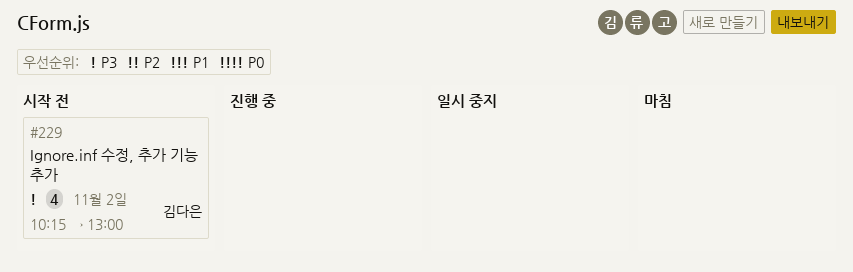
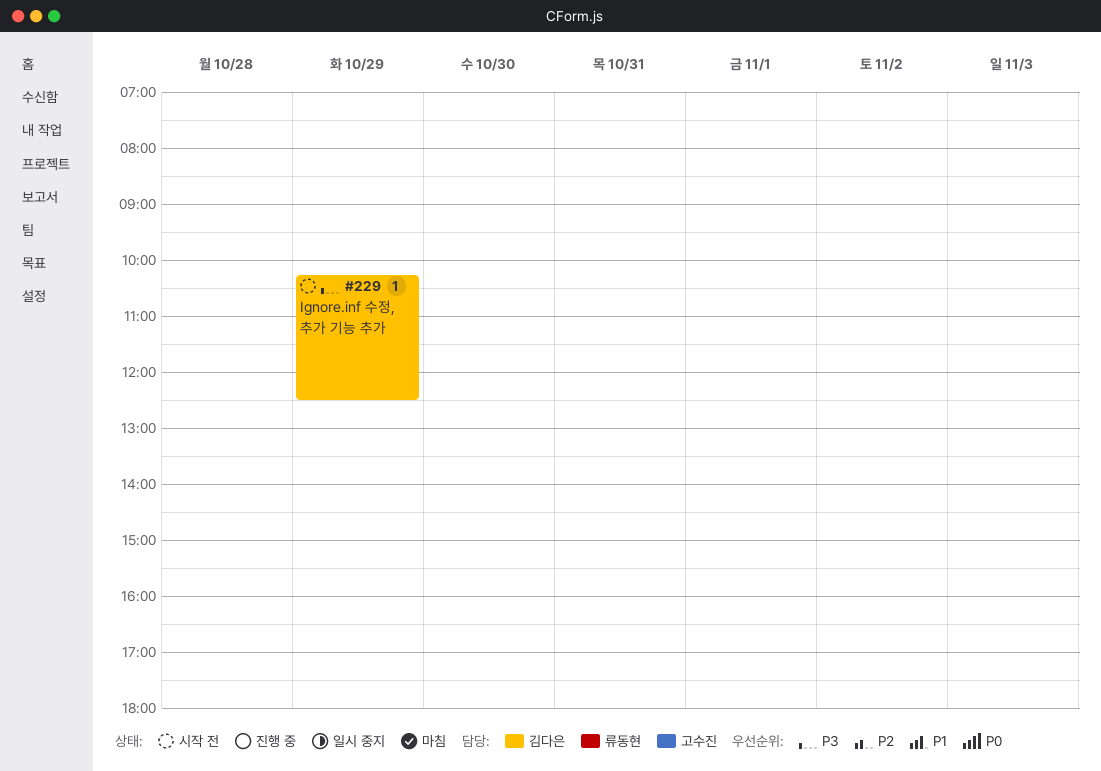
#229, estimate: 4 -> 1
#229, day: Nov 2 -> Oct 29
#229, ends: 13:00 -> 12:30

